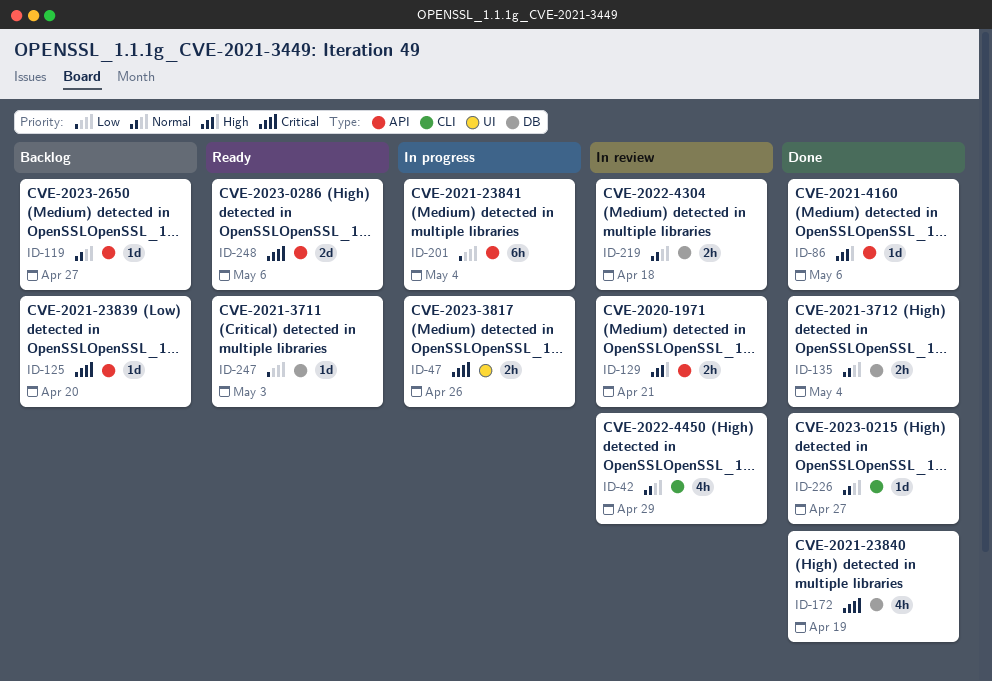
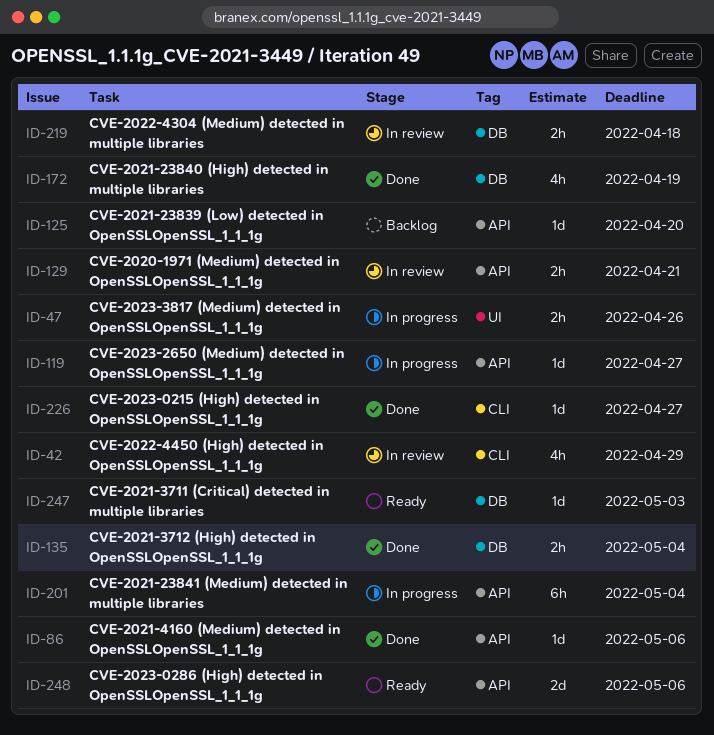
ID-119, status: Backlog -> In progress

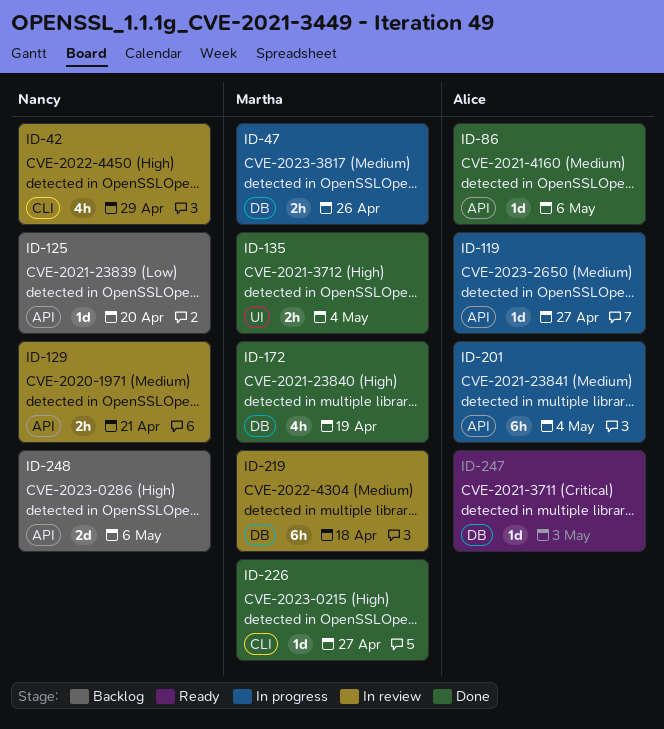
ID-47, label: UI -> DB
ID-135, label: DB -> UI
ID-219, estimate: 2h -> 6h
ID-248, status: Ready -> Backlog

